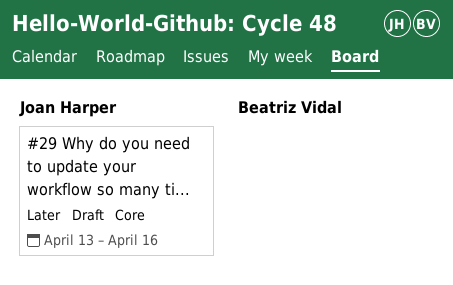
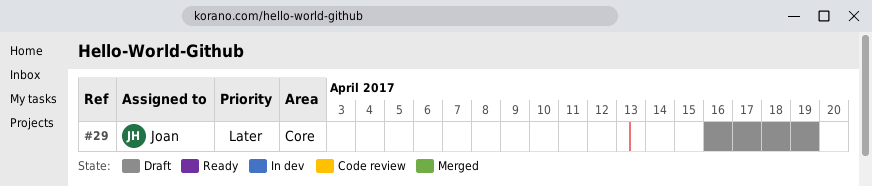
#29, start: Apr 13 -> Apr 16
#29, due: Apr 16 -> Apr 19

